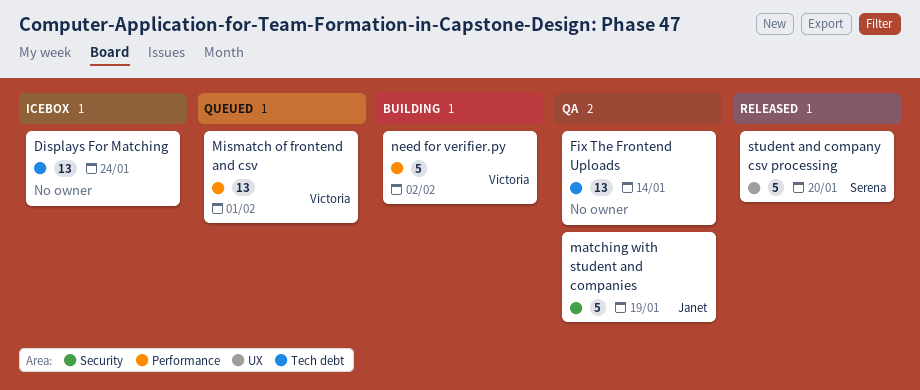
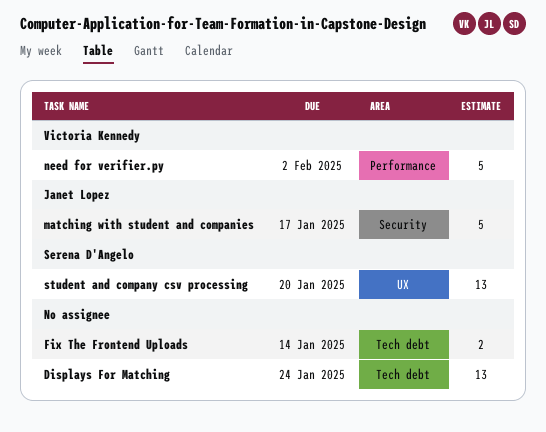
Fix The Frontend Uploads, estimate: 13 -> 2
matching with student and companies, due: Jan 19 -> Jan 17
Mismatch of frontend and csv: present -> none
student and company csv processing, estimate: 5 -> 13

